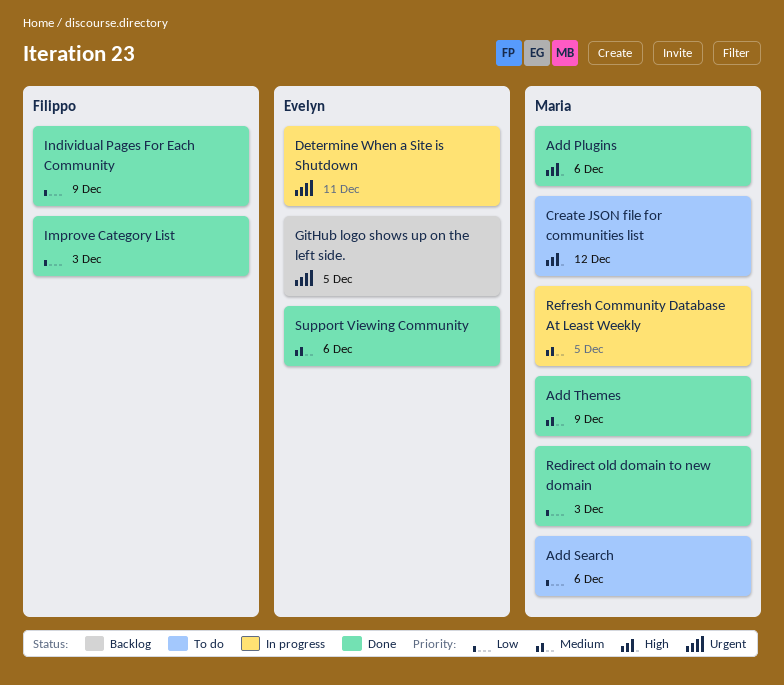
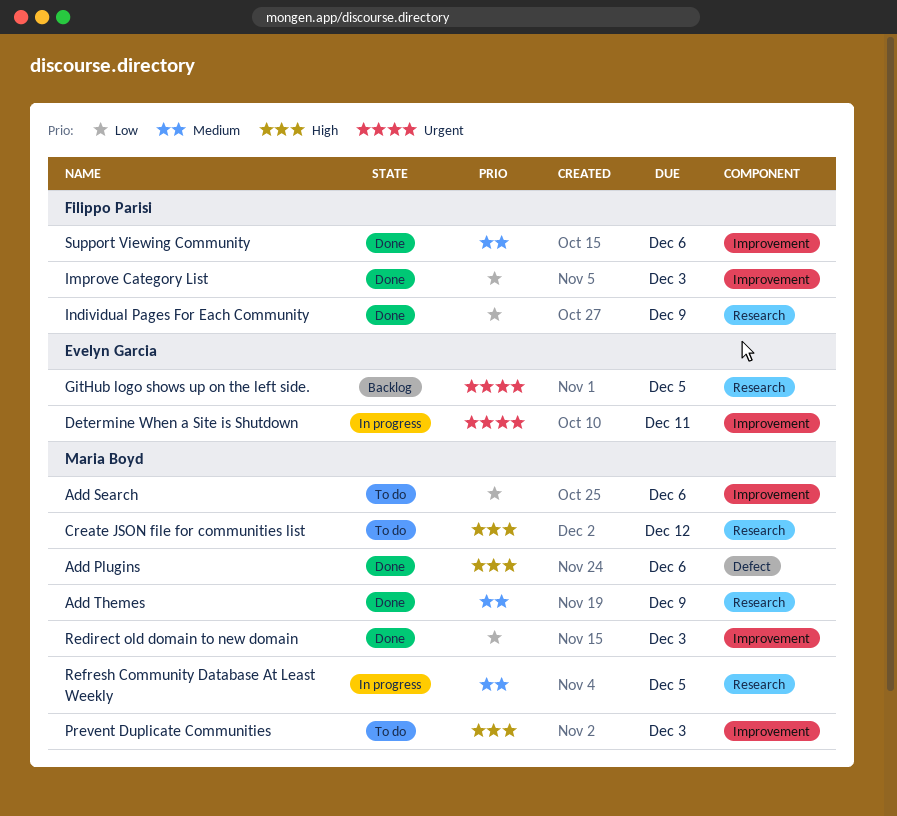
Prevent Duplicate Communities: none -> present
Support Viewing Community, owner: Evelyn Garcia -> Filippo Parisi

